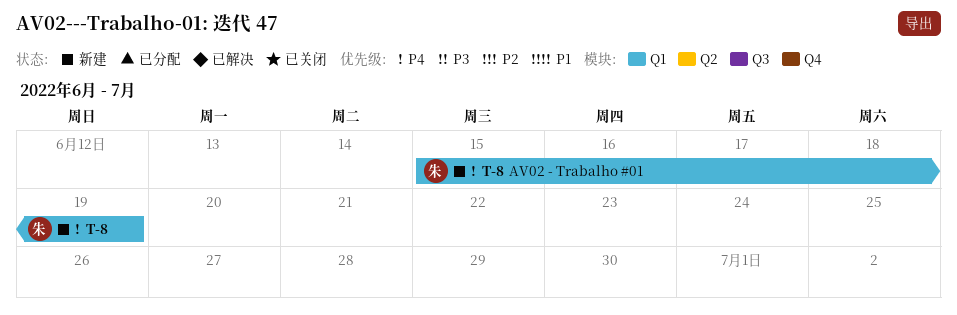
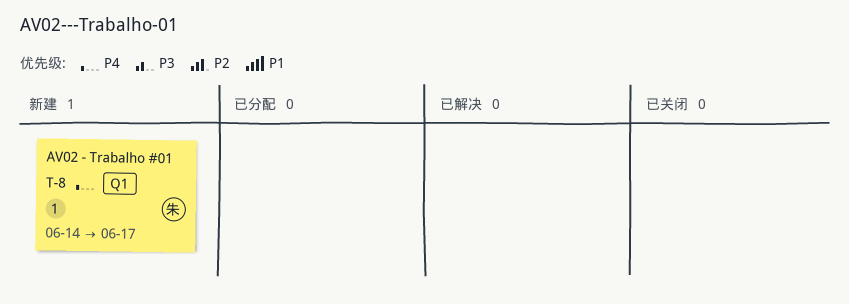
T-8, start: Jun 15 -> Jun 14
T-8, due: Jun 19 -> Jun 17

